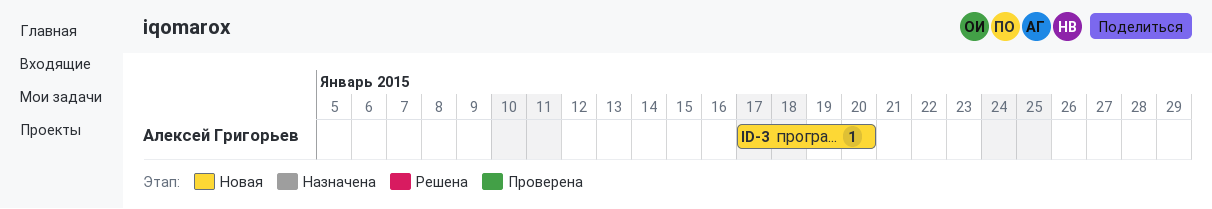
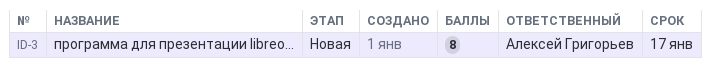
ID-3, estimate: 1 -> 8
ID-3, due: Jan 20 -> Jan 17

